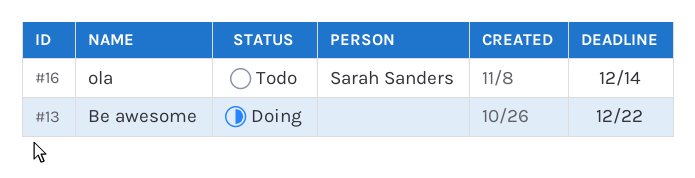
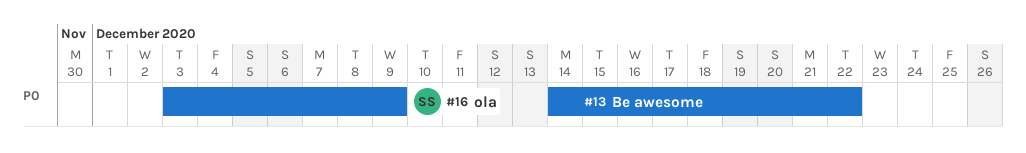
#16, due: Dec 14 -> Dec 9

